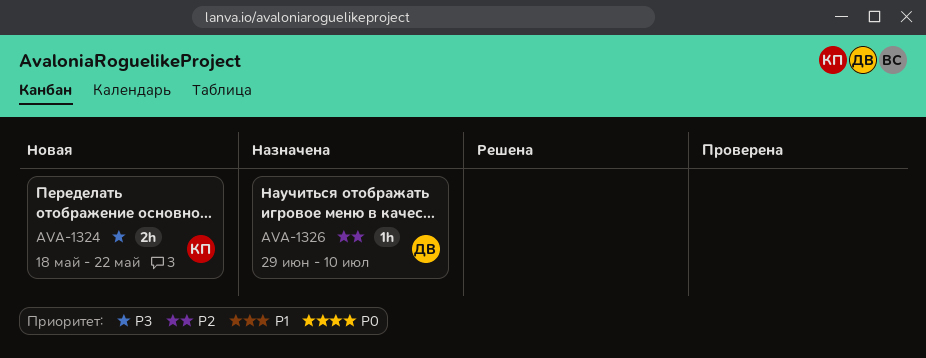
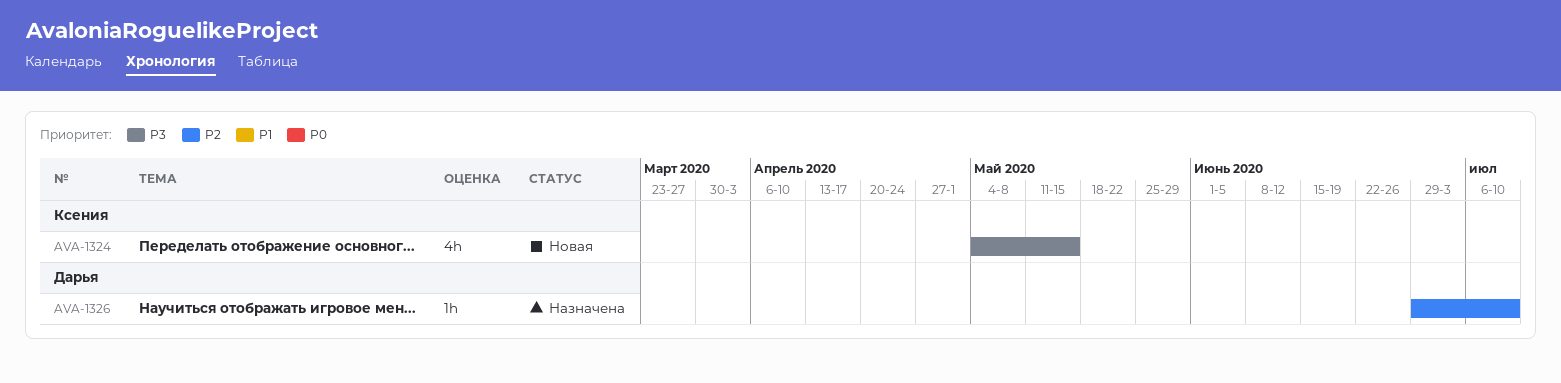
AVA-1324, estimate: 2h -> 4h
AVA-1324, start: May 18 -> May 4
AVA-1324, due: May 22 -> May 15

